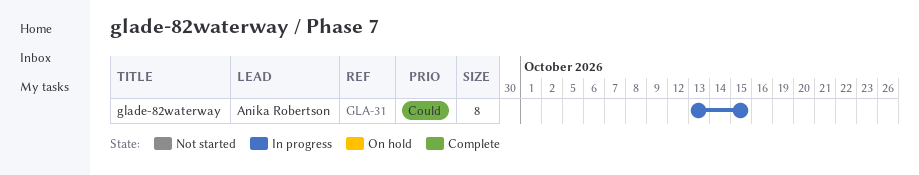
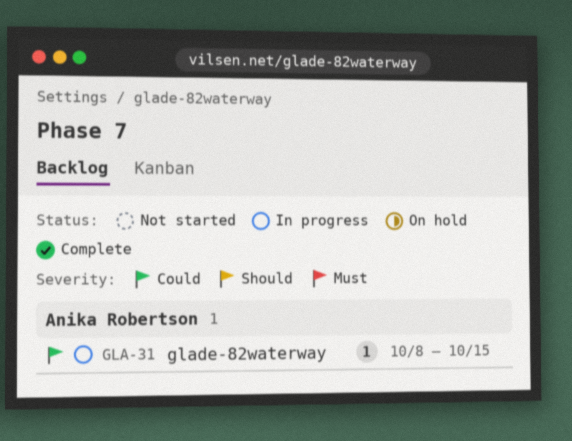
GLA-31, estimate: 8 -> 1
GLA-31, start: Oct 13 -> Oct 8

